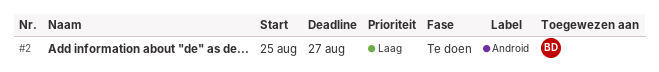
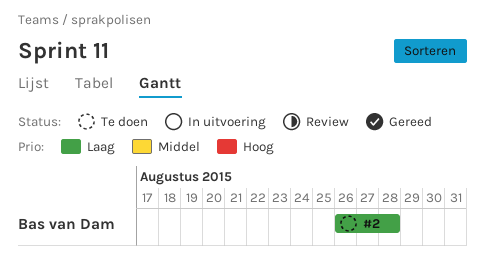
#2, start: Aug 25 -> Aug 26
#2, due: Aug 27 -> Aug 28

